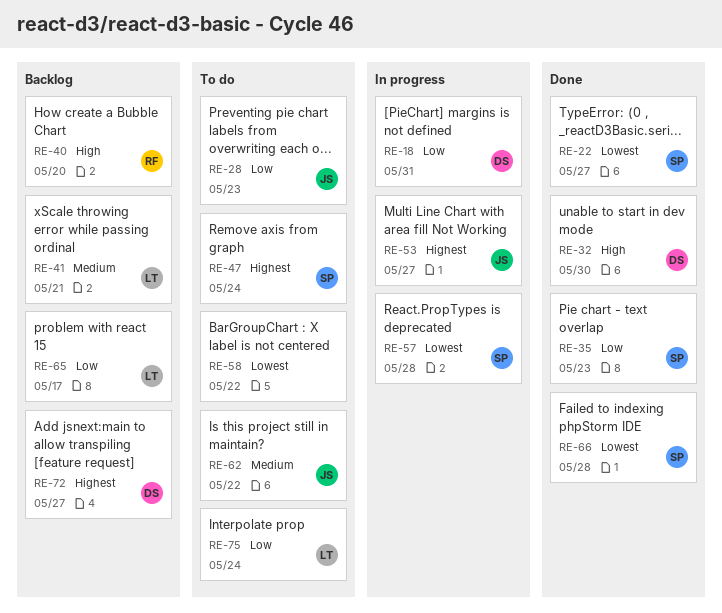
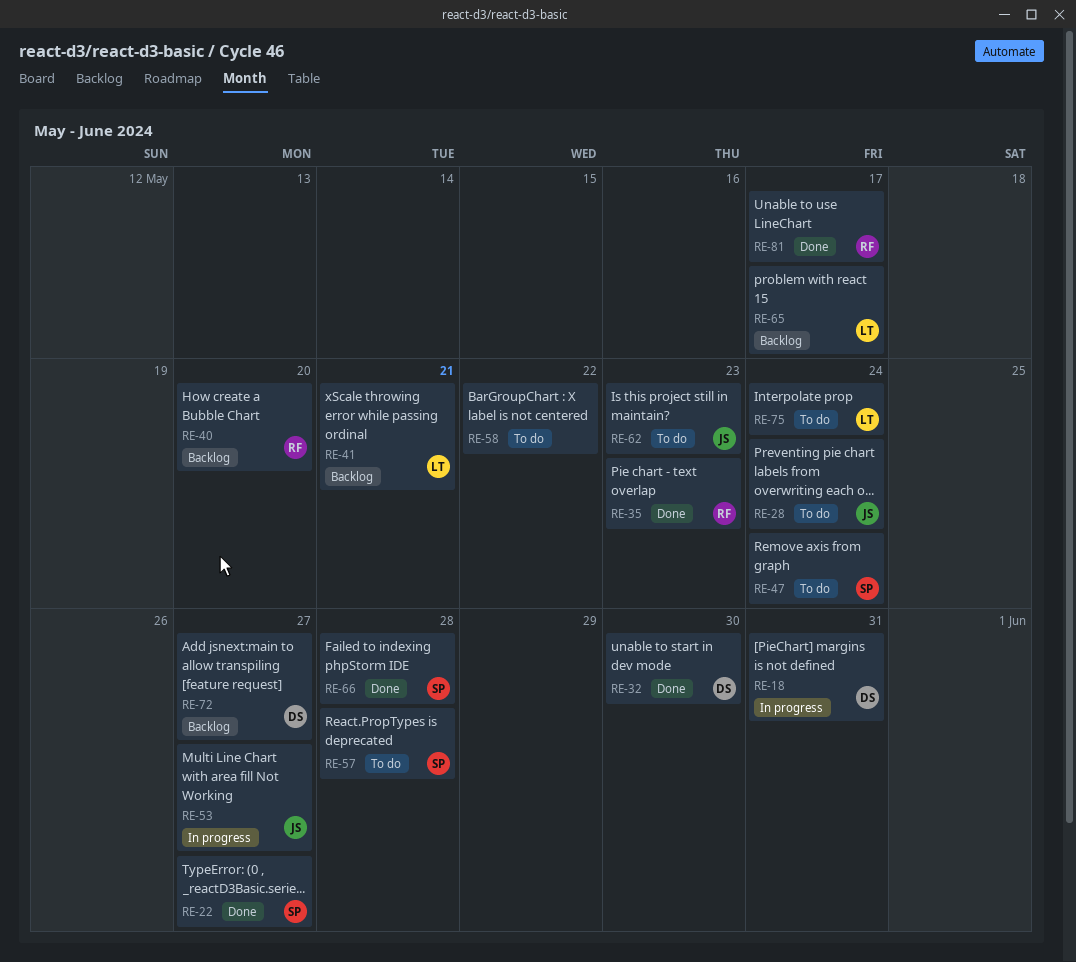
RE-28, due: May 23 -> May 24
RE-35, owner: SP -> RF
RE-57, status: In progress -> To do
RE-62, due: May 22 -> May 23
RE-81: none -> present

